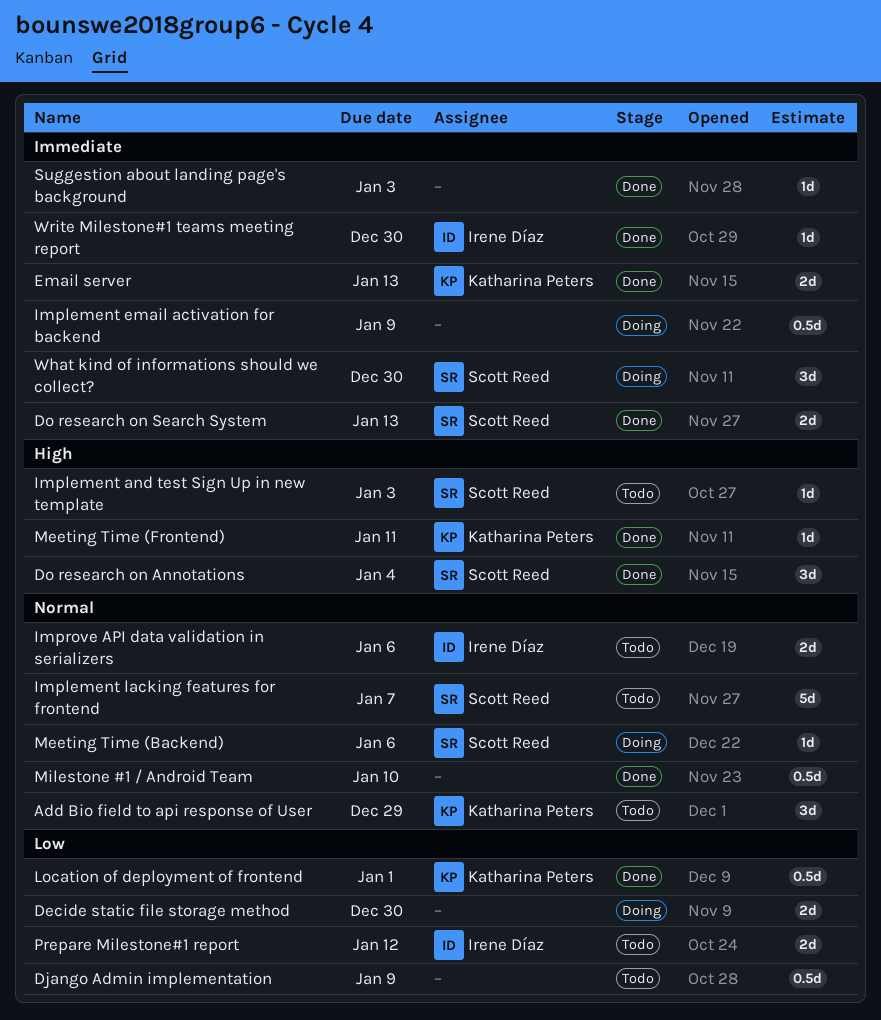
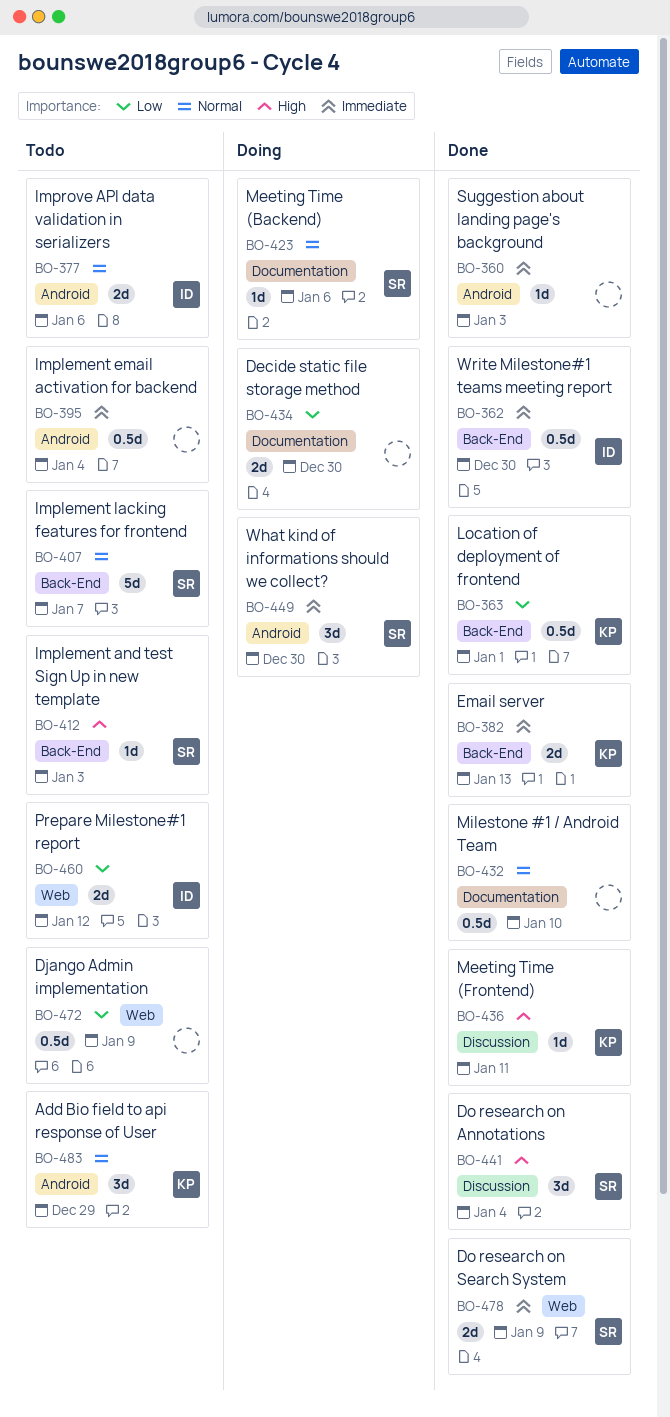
Do research on Search System, due: Jan 13 -> Jan 9
Implement email activation for backend, status: Doing -> Todo
Implement email activation for backend, due: Jan 9 -> Jan 4
Write Milestone#1 teams meeting report, estimate: 1d -> 0.5d

